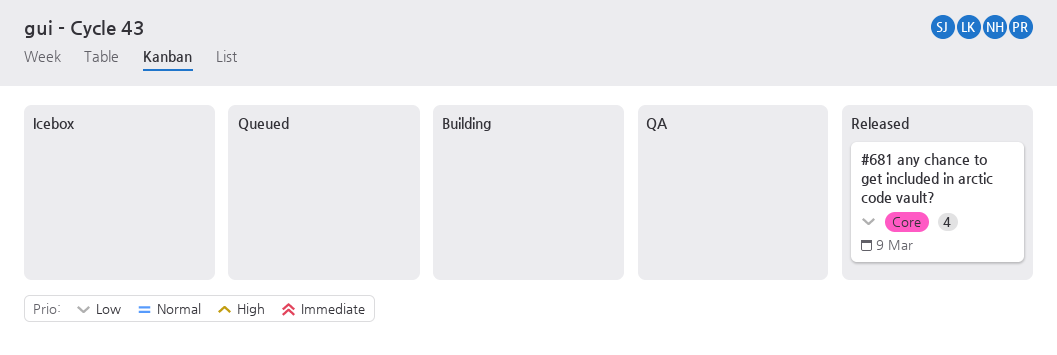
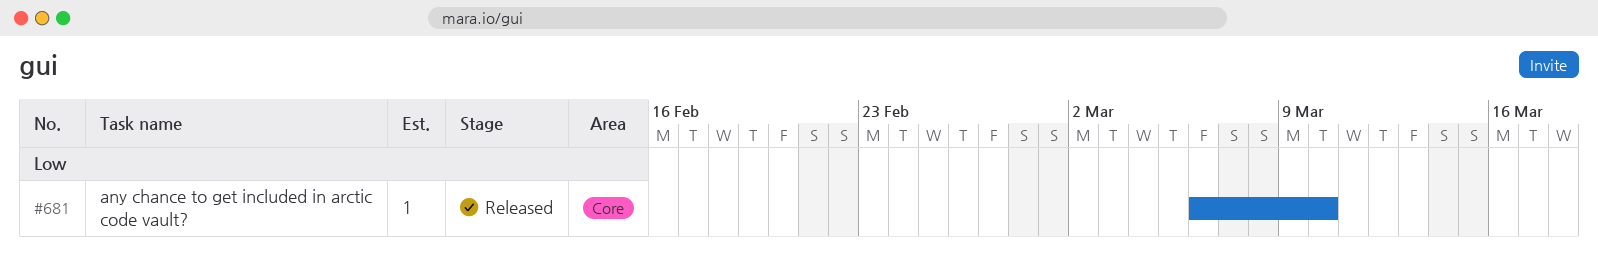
#681, estimate: 4 -> 1
#681, due: Mar 9 -> Mar 10

